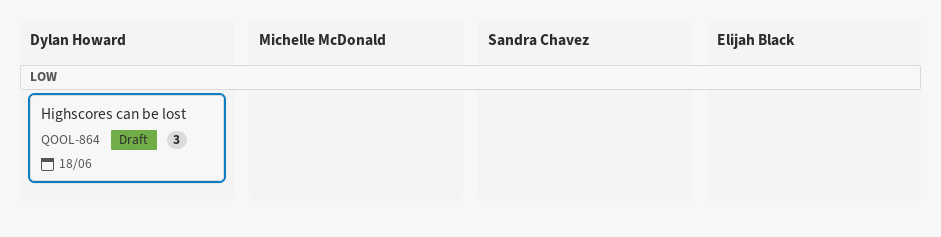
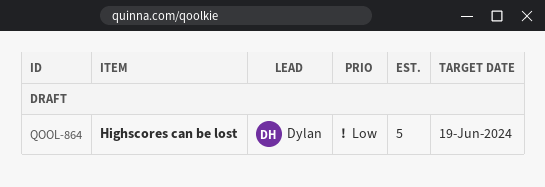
QOOL-864, estimate: 3 -> 5
QOOL-864, due: Jun 18 -> Jun 19

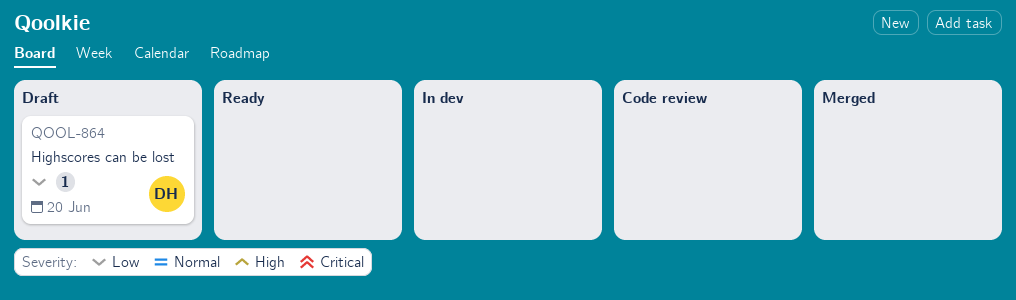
QOOL-864, estimate: 5 -> 1
QOOL-864, due: Jun 19 -> Jun 20

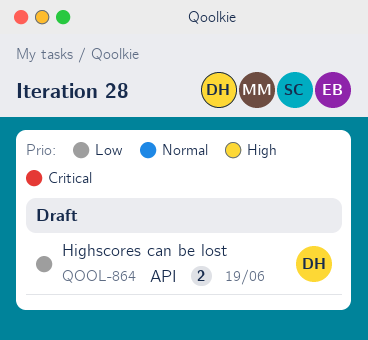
QOOL-864, estimate: 1 -> 2
QOOL-864, due: Jun 20 -> Jun 19

